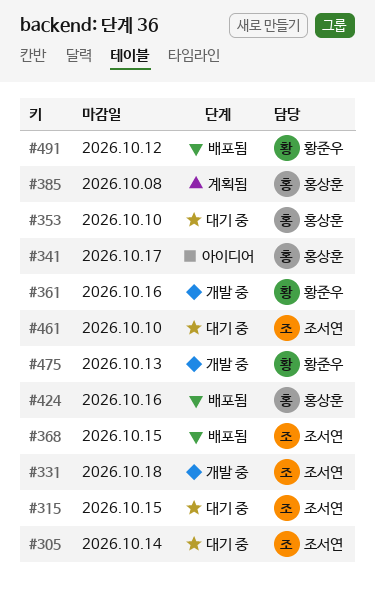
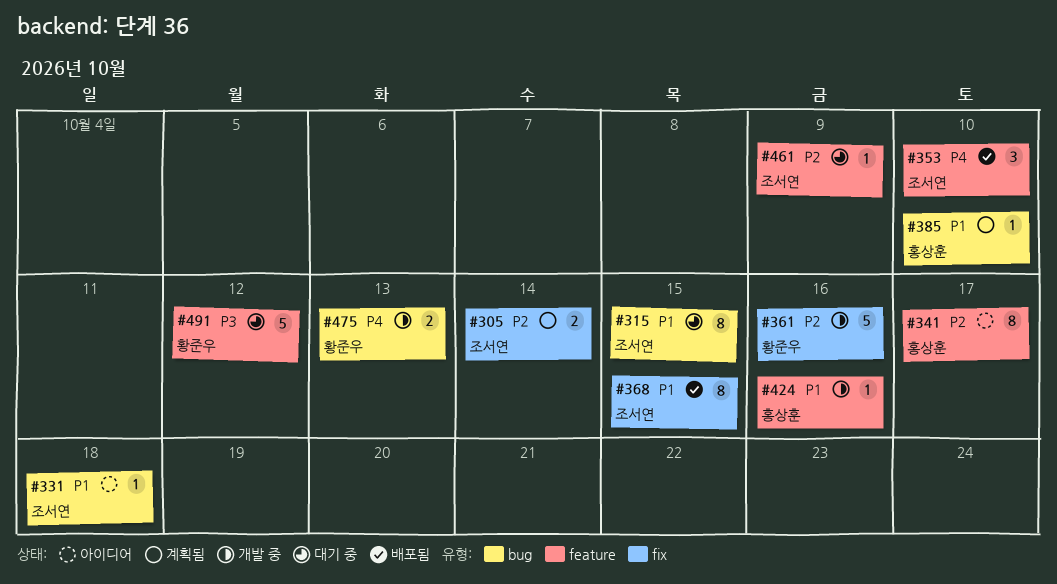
#305, status: 대기 중 -> 계획됨
#331, status: 개발 중 -> 아이디어
#353, status: 대기 중 -> 배포됨
#353, owner: 홍상훈 -> 조서연
#385, due: Oct 8 -> Oct 10
#424, status: 배포됨 -> 개발 중
#461, due: Oct 10 -> Oct 9
#491, status: 배포됨 -> 대기 중

